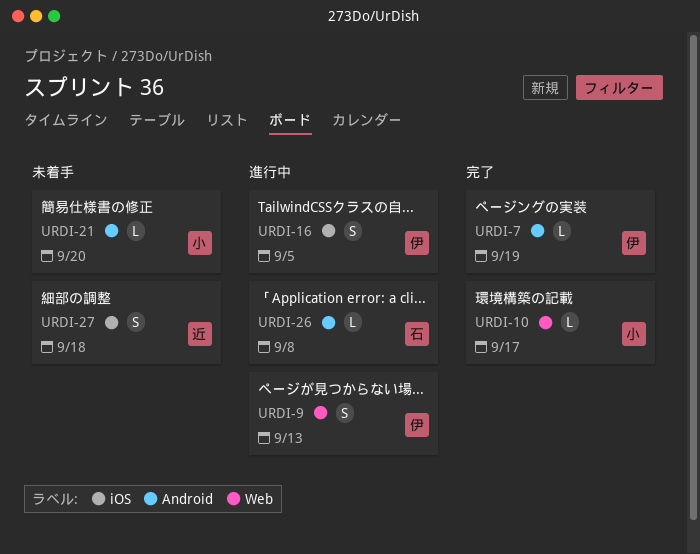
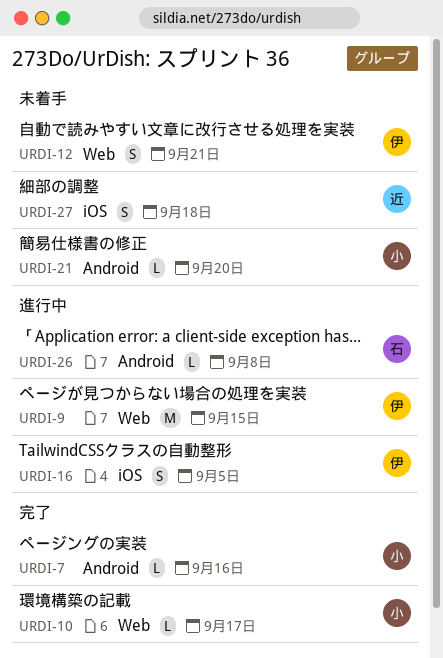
URDI-7, owner: 伊 -> 小
URDI-7, due: Sep 19 -> Sep 16
URDI-9, estimate: S -> M
URDI-9, due: Sep 13 -> Sep 15
URDI-12: none -> present

